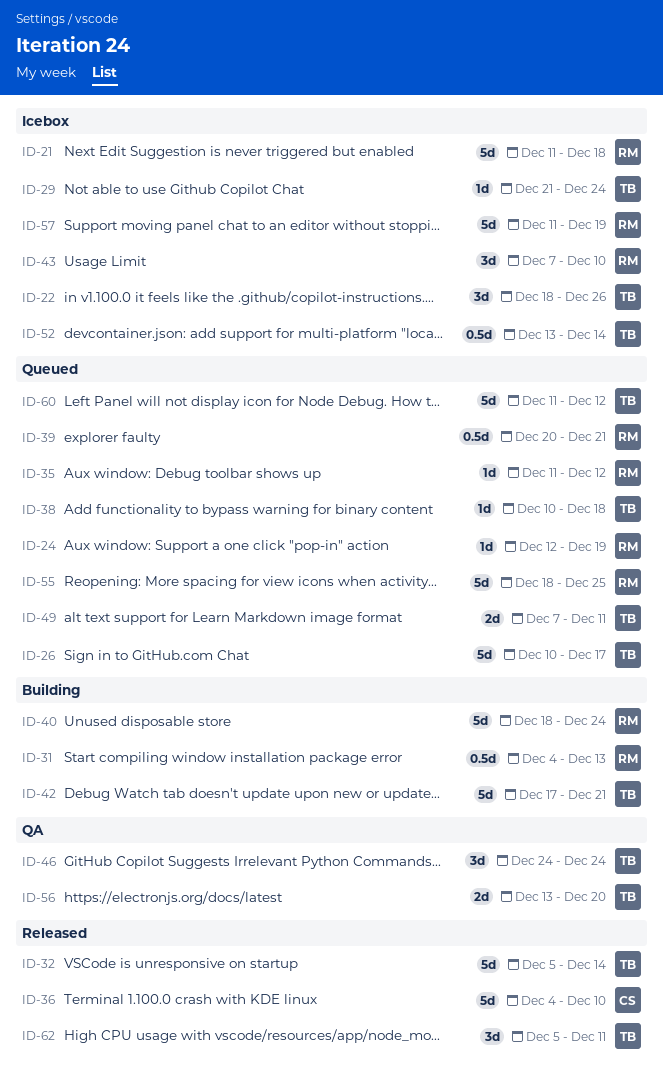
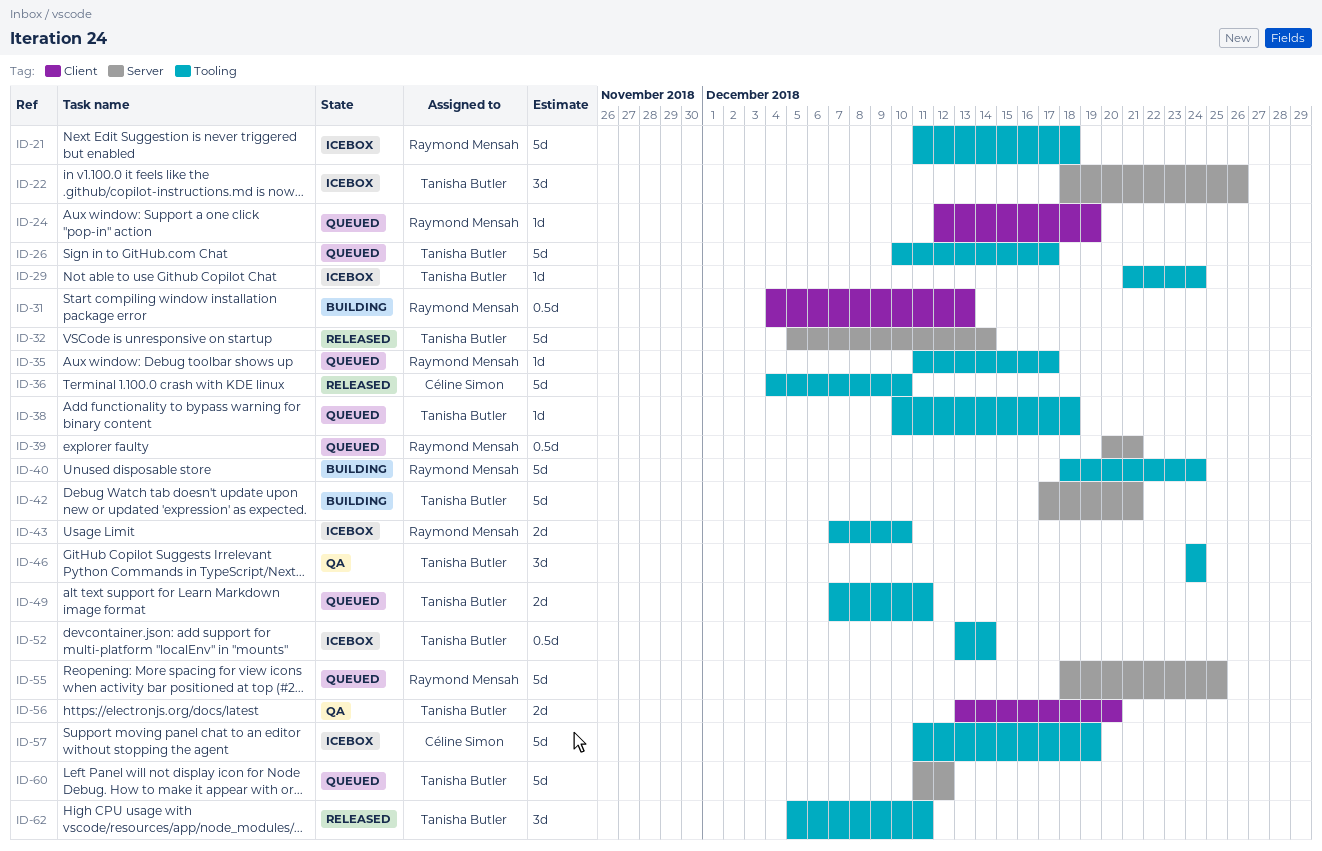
ID-35, due: Dec 12 -> Dec 17
ID-43, estimate: 3d -> 2d
ID-57, owner: Raymond Mensah -> Céline Simon

